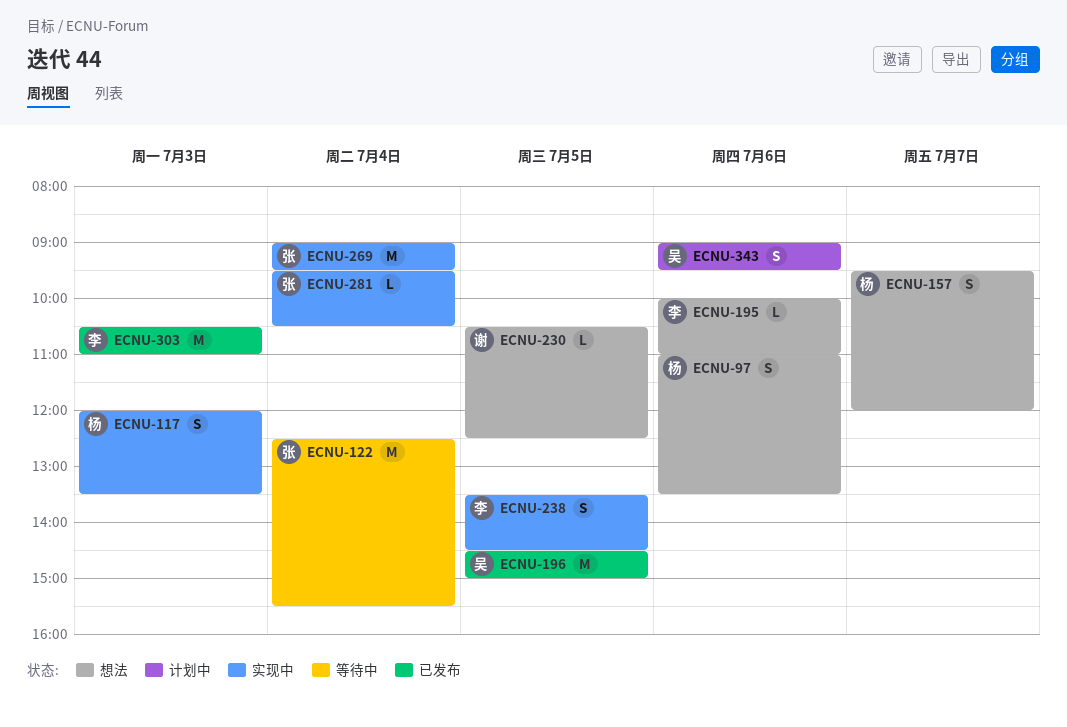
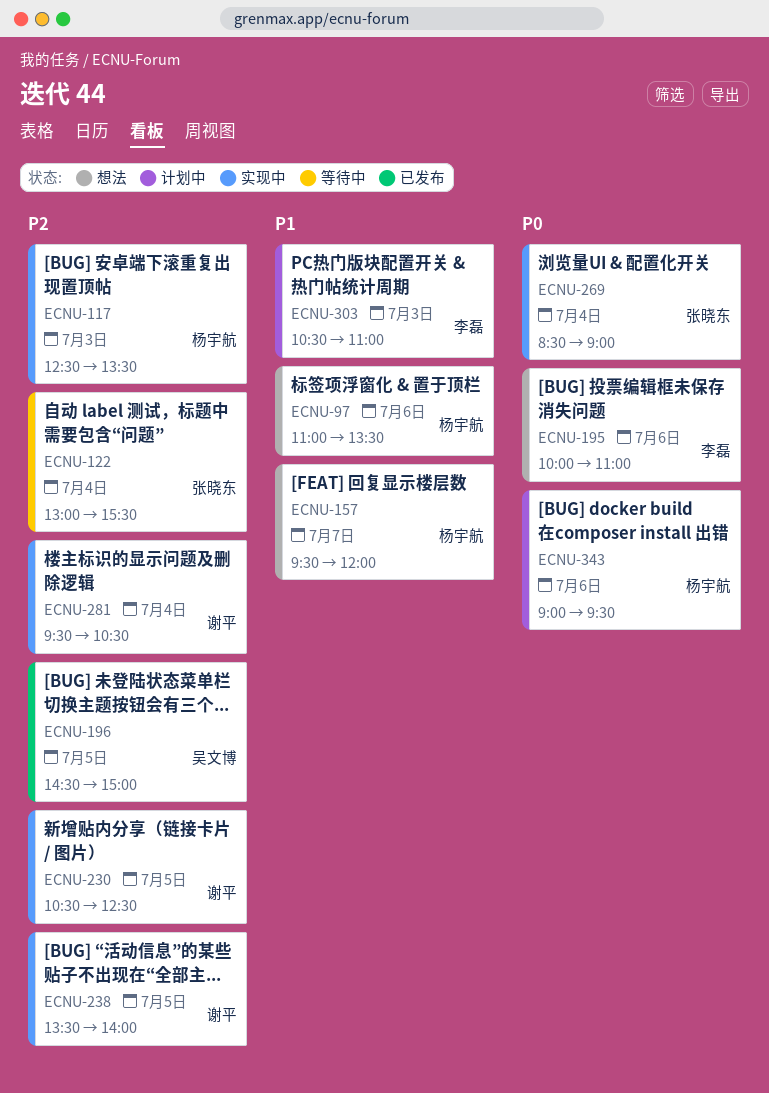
ECNU-117, begins: 12:00 -> 12:30
ECNU-122, begins: 12:30 -> 13:00
ECNU-230, status: 想法 -> 实现中
ECNU-238, owner: 李磊 -> 谢平
ECNU-238, ends: 14:30 -> 14:00
ECNU-269, begins: 09:00 -> 08:30
ECNU-269, ends: 09:30 -> 09:00
ECNU-281, owner: 张晓东 -> 谢平
ECNU-303, status: 已发布 -> 计划中
ECNU-343, owner: 吴文博 -> 杨宇航

